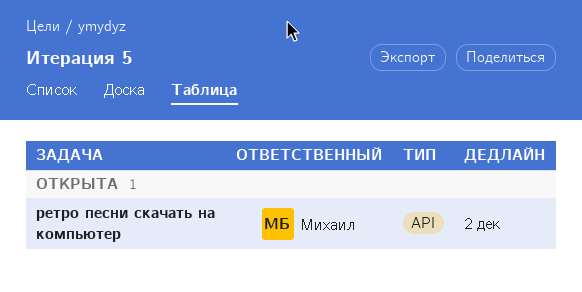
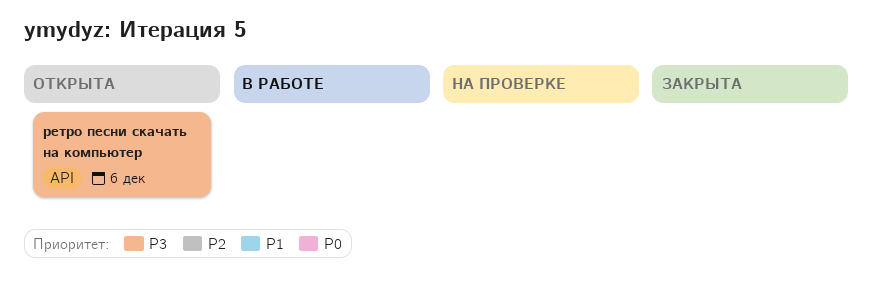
ретро песни скачать на компьютер, due: Dec 2 -> Dec 6

